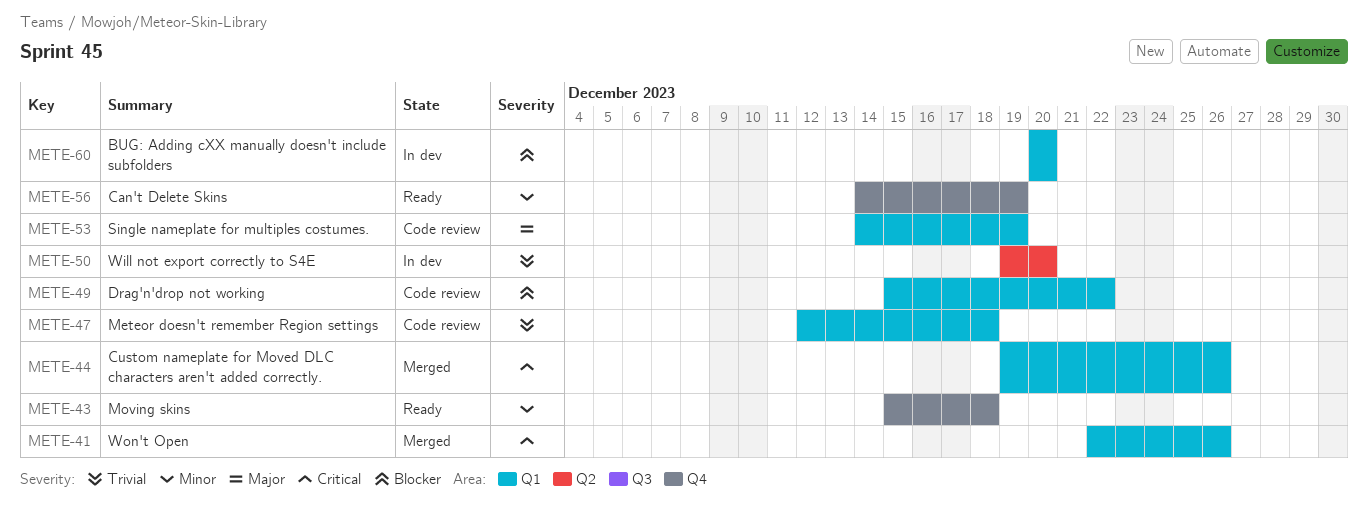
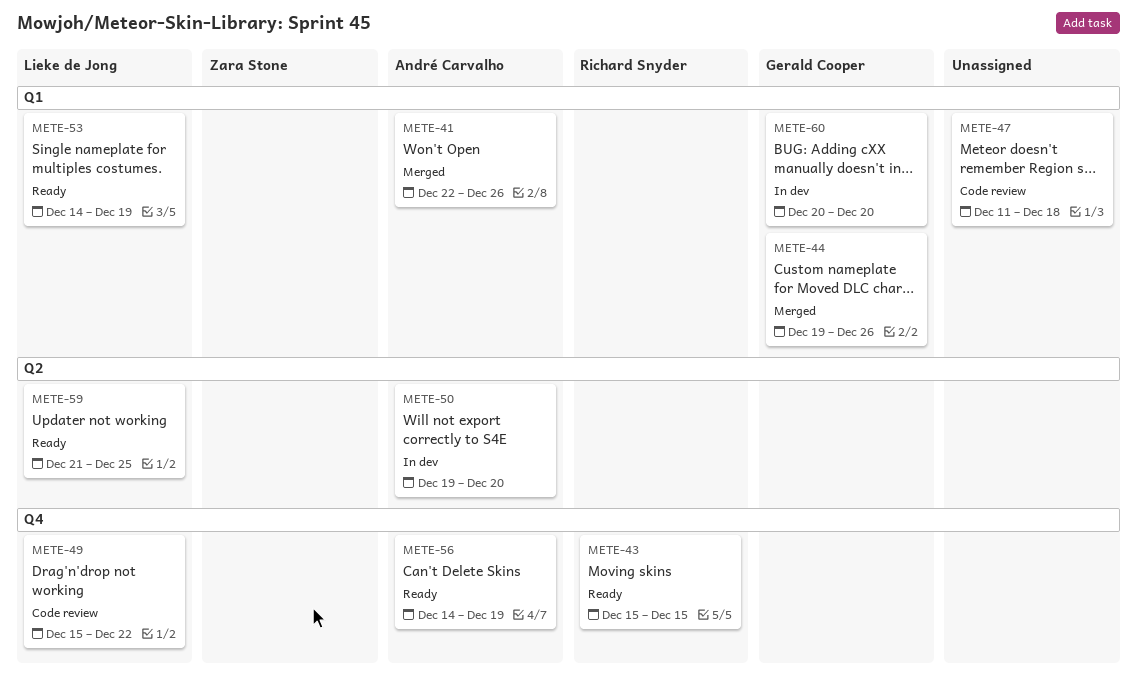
METE-43, due: Dec 18 -> Dec 15
METE-47, start: Dec 12 -> Dec 11
METE-49, label: Q1 -> Q4
METE-53, status: Code review -> Ready
METE-59: none -> present

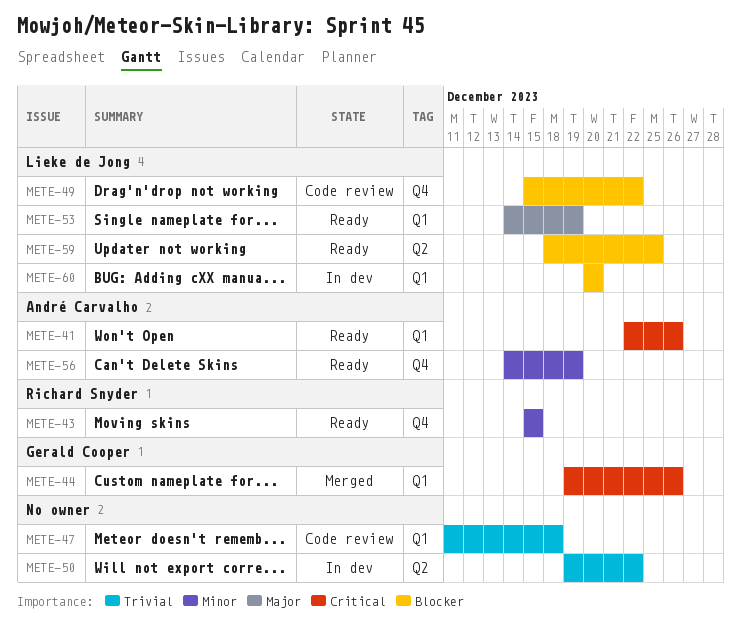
METE-41, status: Merged -> Ready
METE-50, owner: André Carvalho -> none
METE-50, due: Dec 20 -> Dec 22
METE-59, start: Dec 21 -> Dec 18
METE-60, owner: Gerald Cooper -> Lieke de Jong

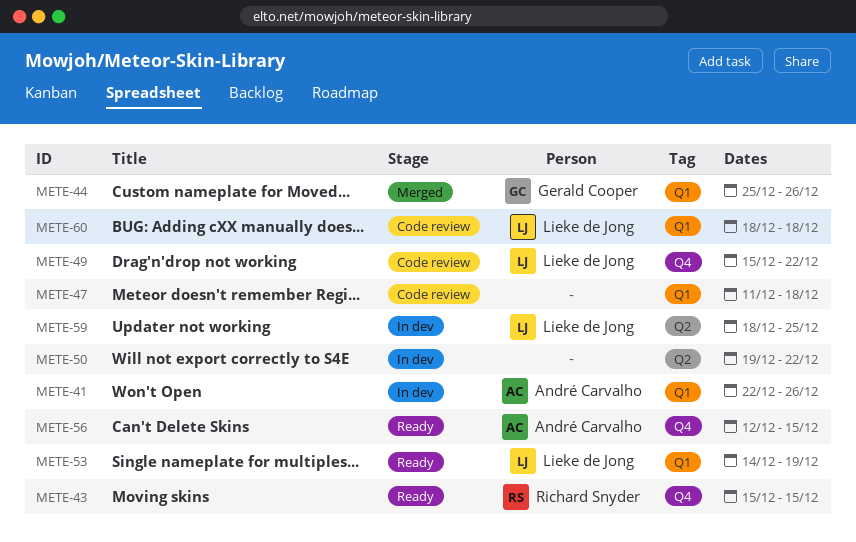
METE-41, status: Ready -> In dev
METE-44, start: Dec 19 -> Dec 25
METE-56, start: Dec 14 -> Dec 12
METE-56, due: Dec 19 -> Dec 15
METE-59, status: Ready -> In dev
METE-60, status: In dev -> Code review
METE-60, start: Dec 20 -> Dec 18
METE-60, due: Dec 20 -> Dec 18

